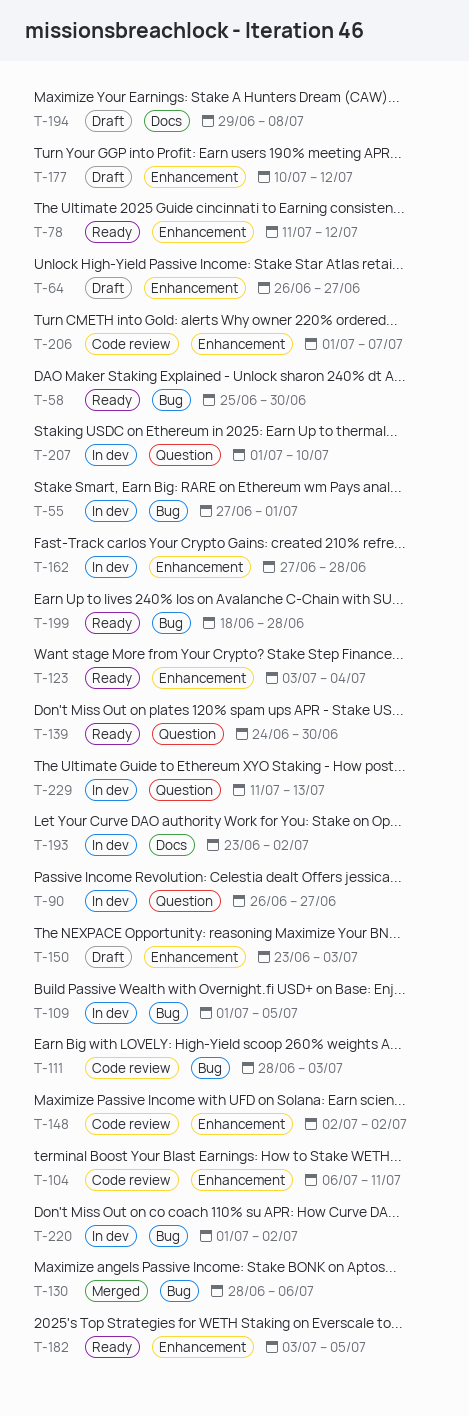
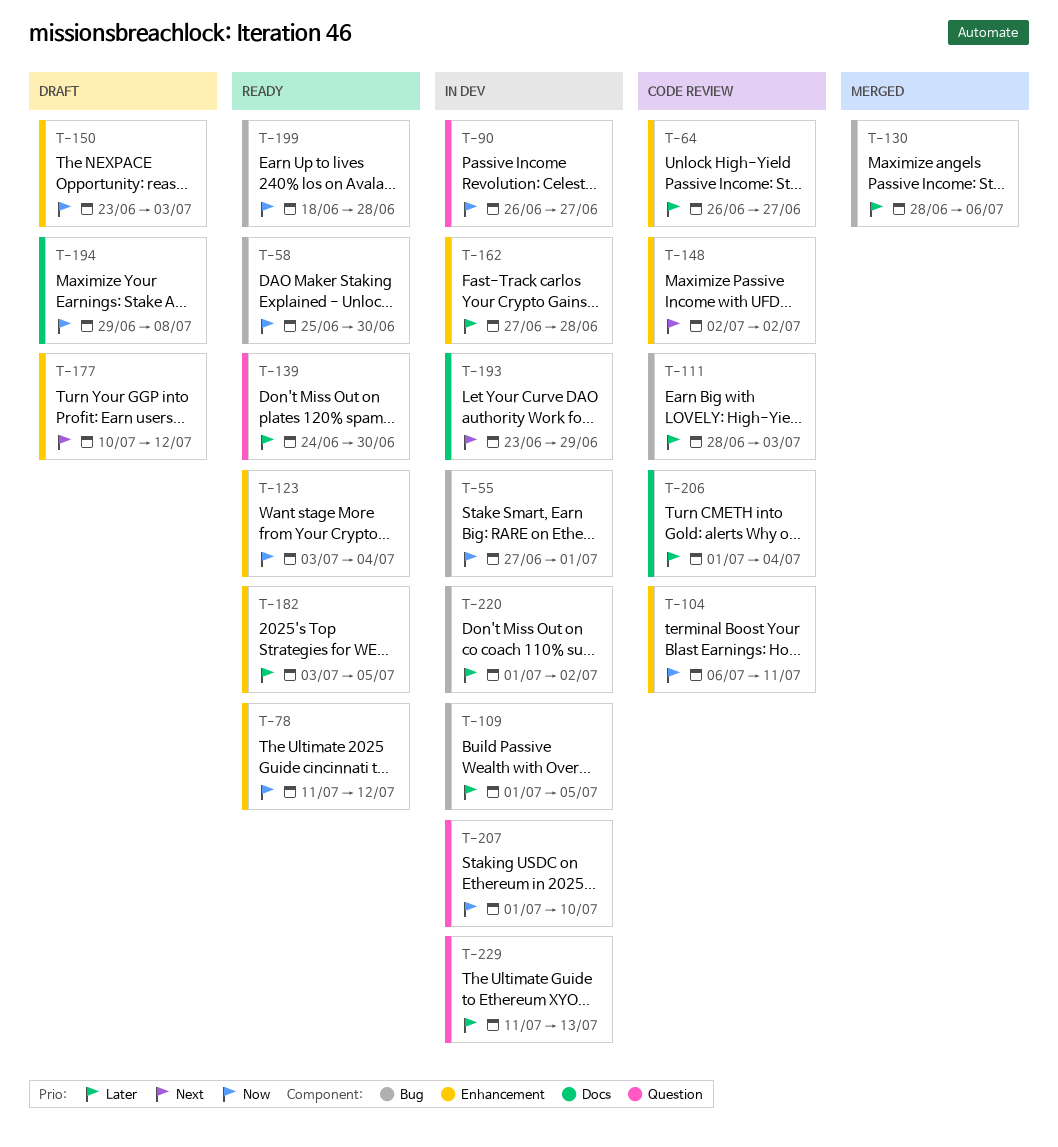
T-64, status: Draft -> Code review
T-193, due: Jul 2 -> Jun 29
T-206, label: Enhancement -> Docs
T-206, due: Jul 7 -> Jul 4

